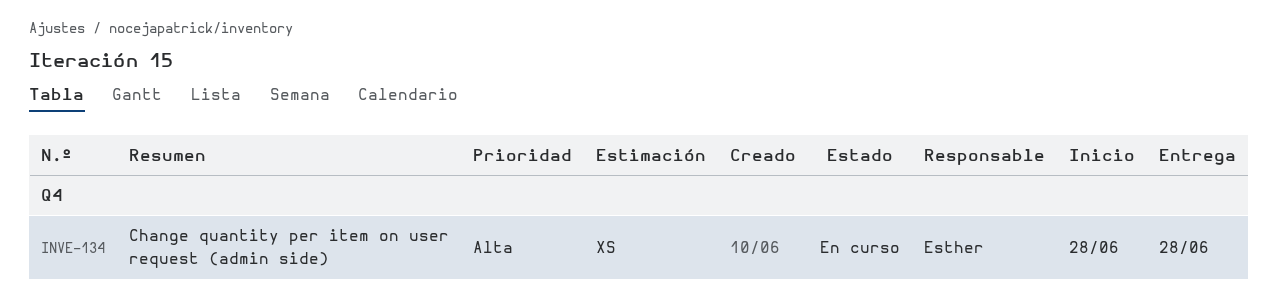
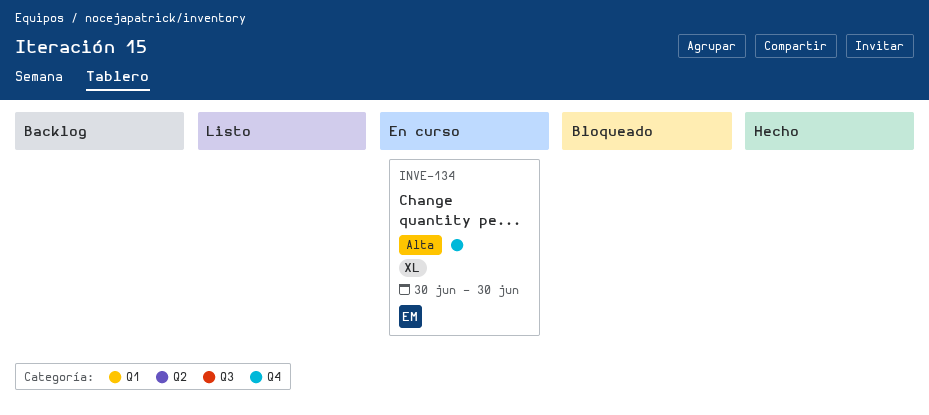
INVE-134, estimate: XS -> XL
INVE-134, start: Jun 28 -> Jun 30
INVE-134, due: Jun 28 -> Jun 30

